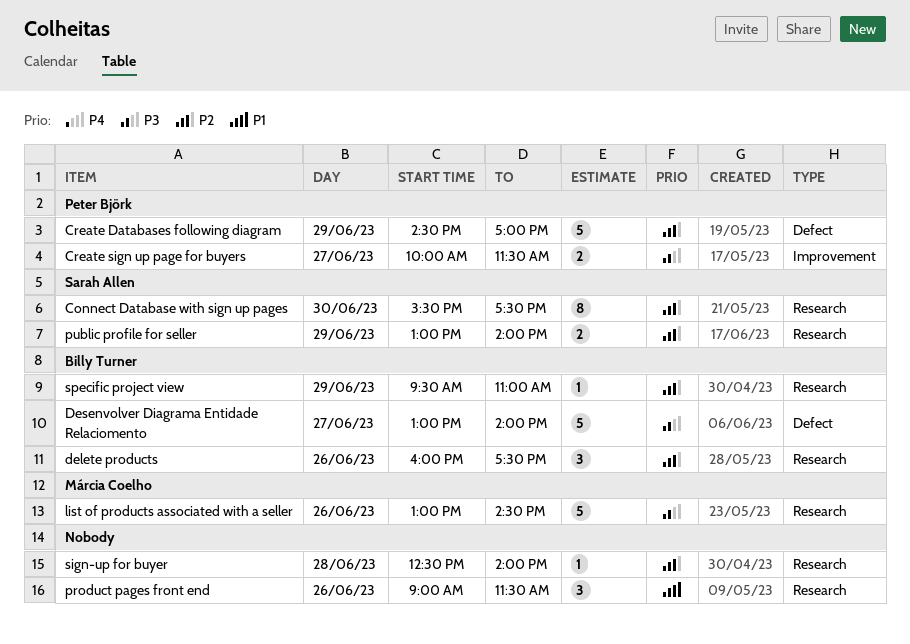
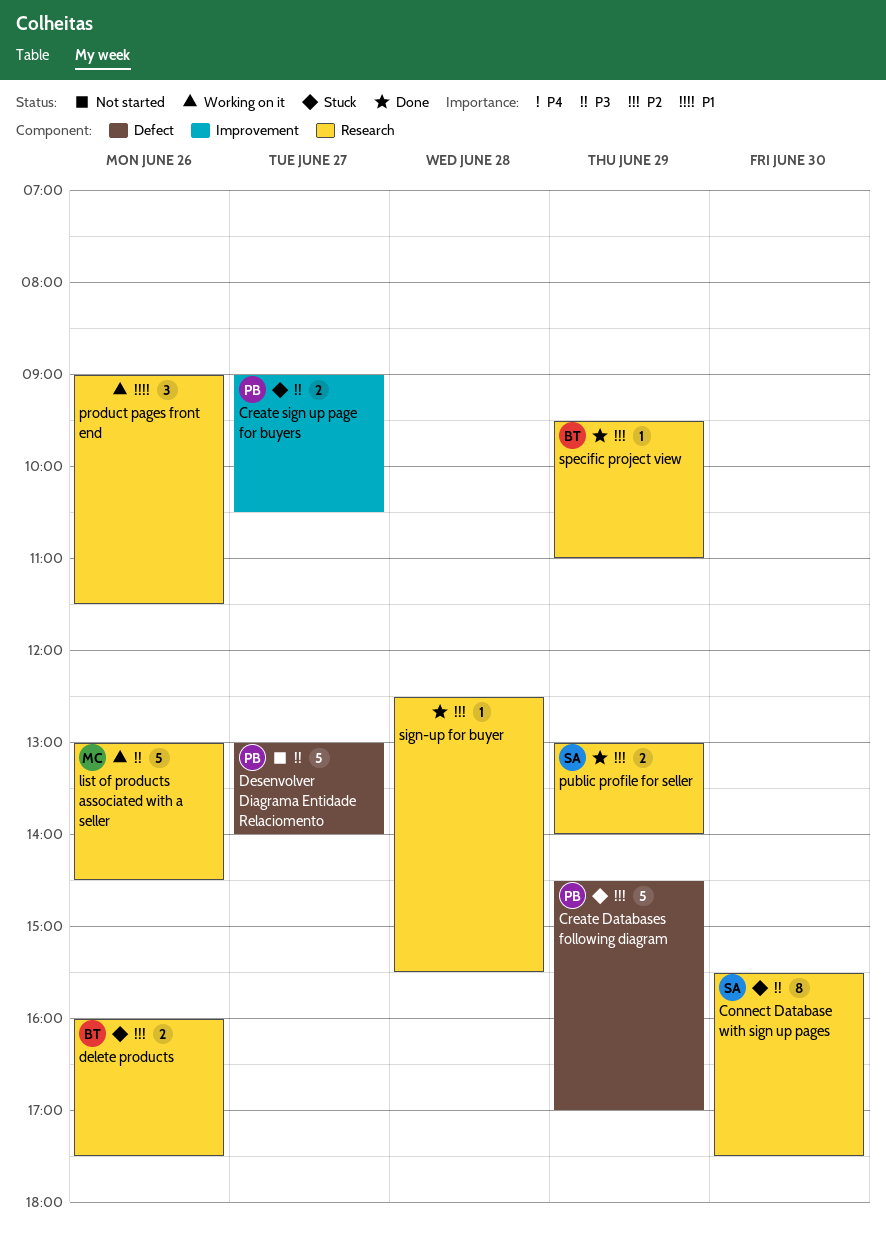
Connect Database with sign up pages, priority: P2 -> P3
Create sign up page for buyers, begins: 10:00 -> 09:00
Create sign up page for buyers, ends: 11:30 -> 10:30
delete products, estimate: 3 -> 2
Desenvolver Diagrama Entidade Relaciomento, owner: Billy Turner -> Peter Björk
sign-up for buyer, ends: 14:00 -> 15:30

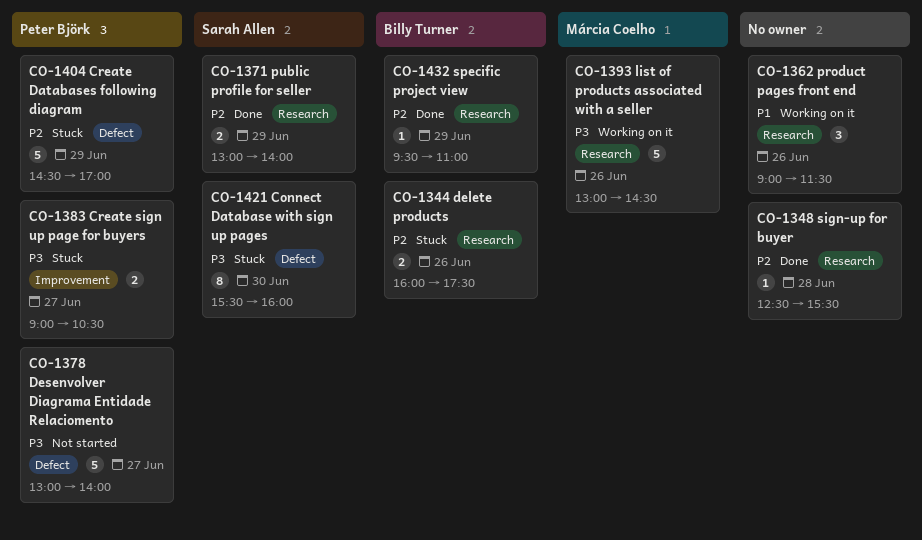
Connect Database with sign up pages, label: Research -> Defect
Connect Database with sign up pages, ends: 17:30 -> 16:00

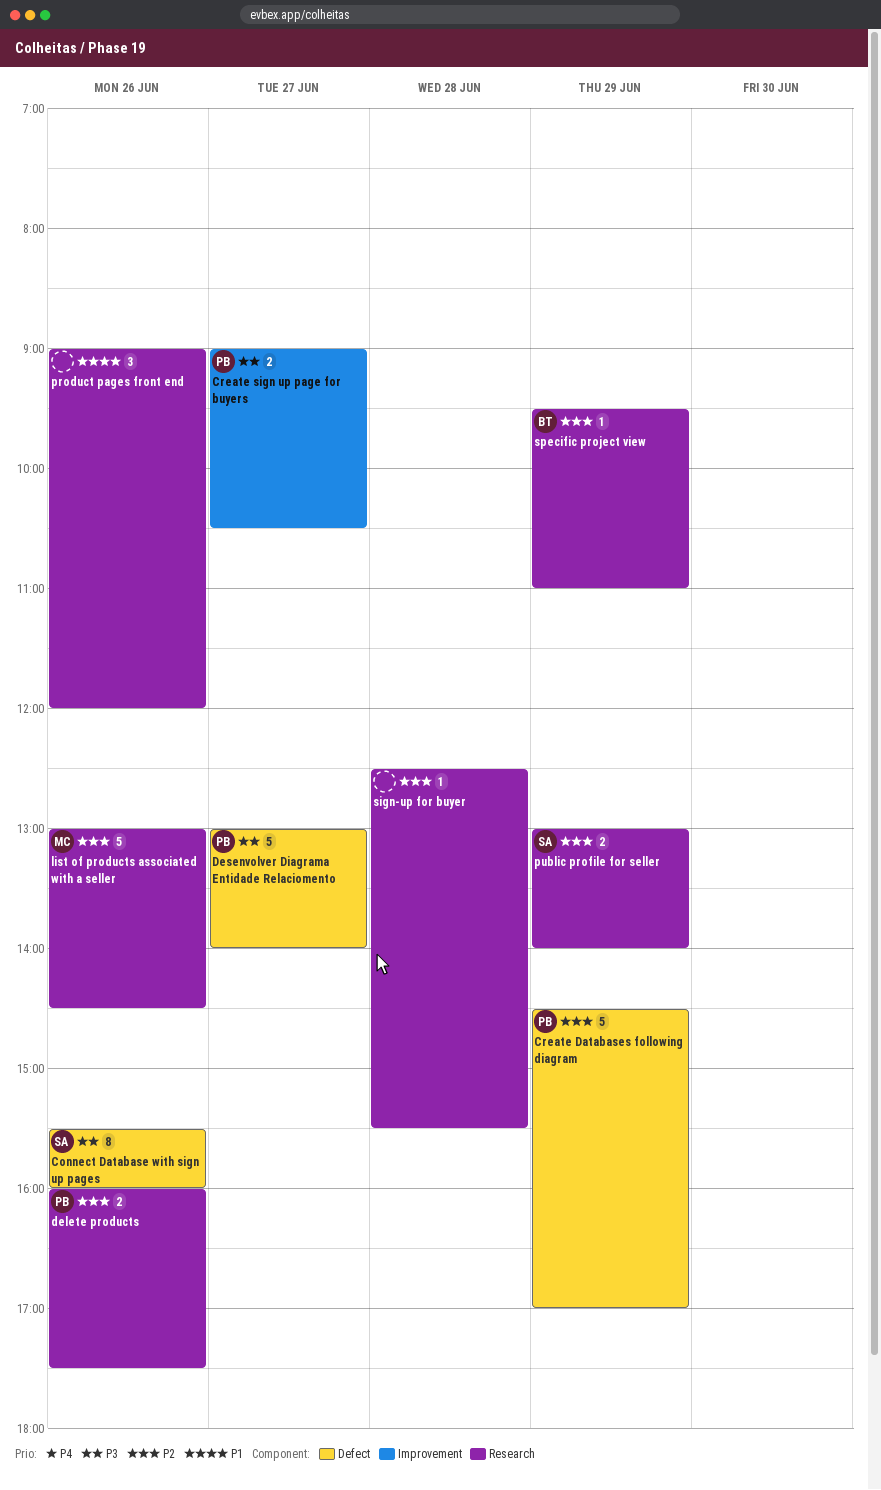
Connect Database with sign up pages, day: Jun 30 -> Jun 26
delete products, owner: Billy Turner -> Peter Björk
list of products associated with a seller, priority: P3 -> P2
product pages front end, ends: 11:30 -> 12:00

